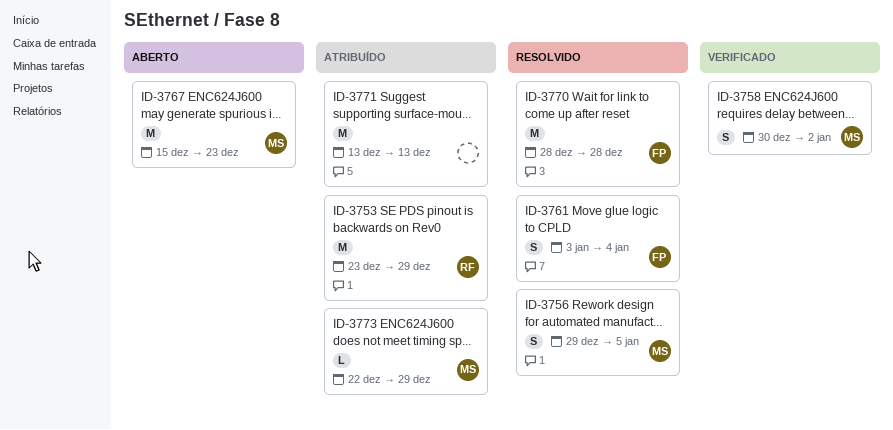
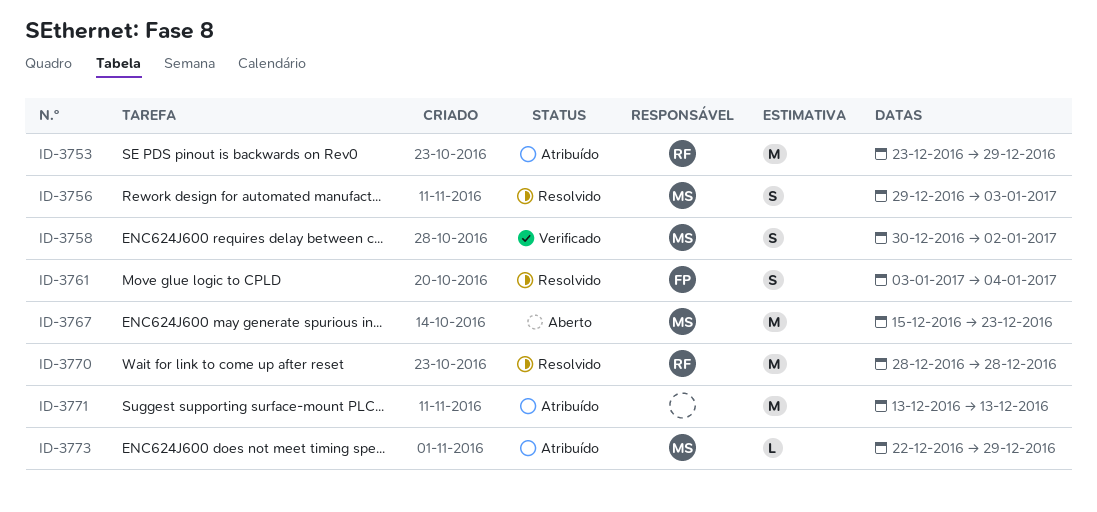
ID-3756, due: Jan 5 -> Jan 3
ID-3770, owner: FP -> RF

